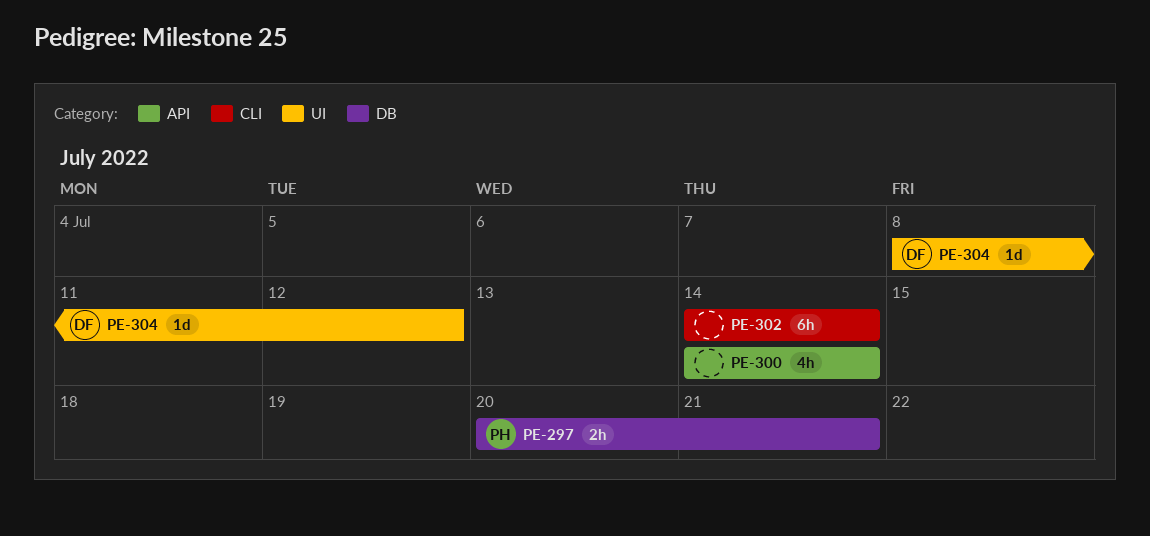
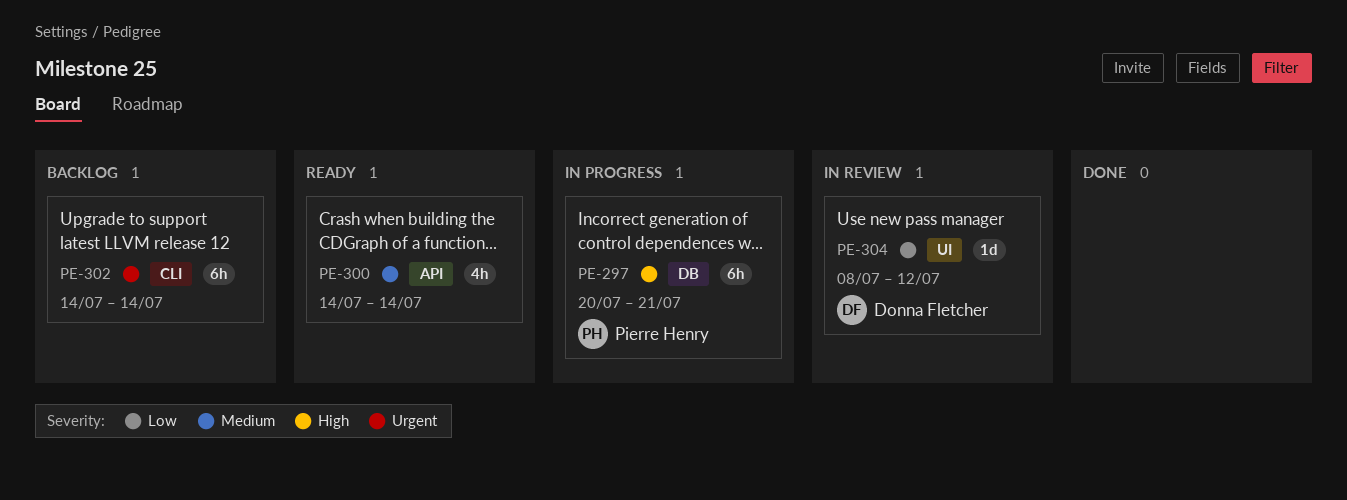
PE-297, estimate: 2h -> 6h

